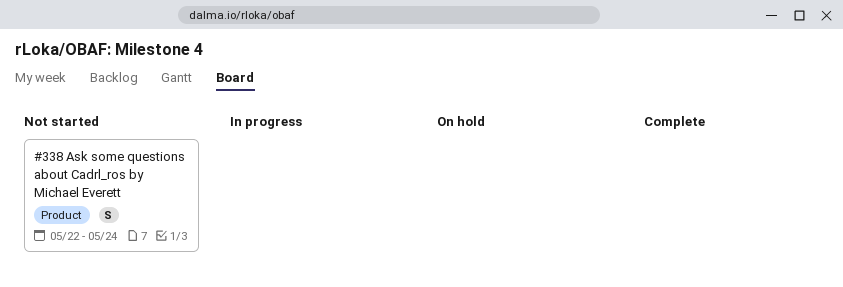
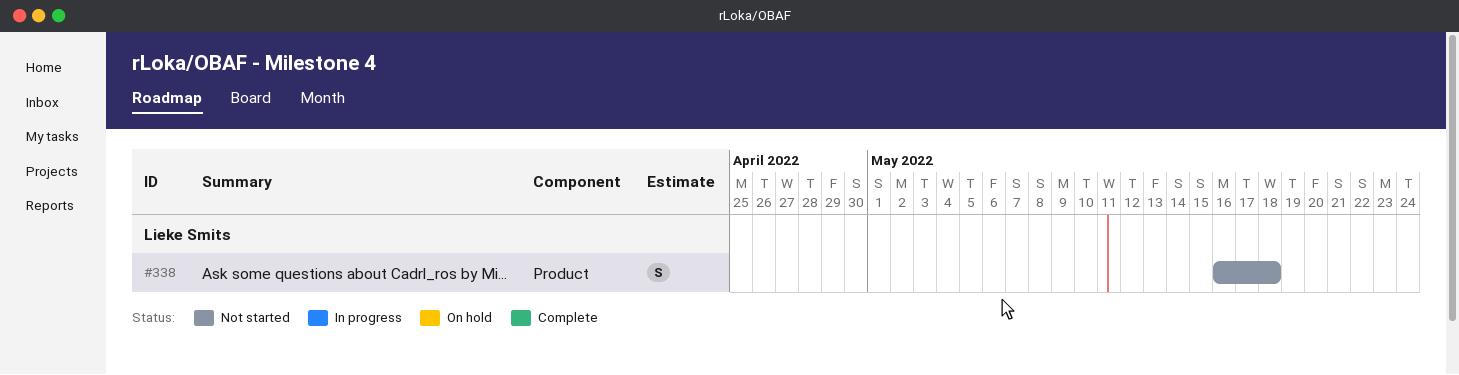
#338, start: May 22 -> May 16
#338, due: May 24 -> May 18

